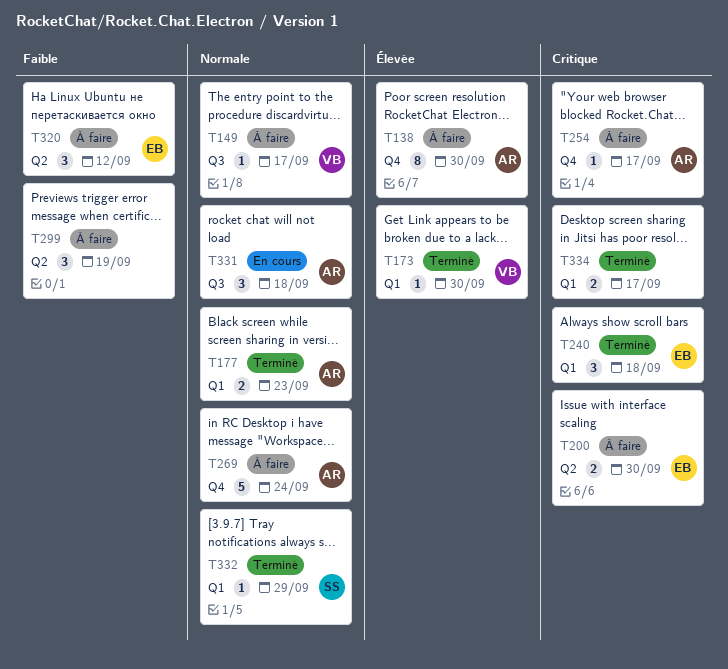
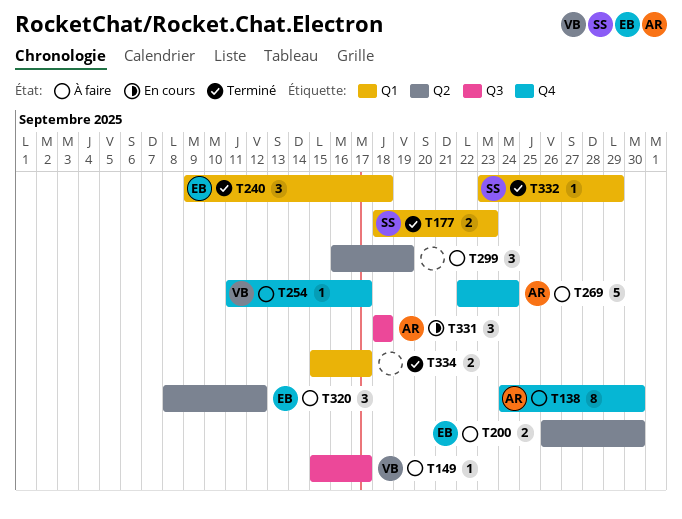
T173: present -> none
T177, owner: AR -> SS
T254, owner: AR -> VB

